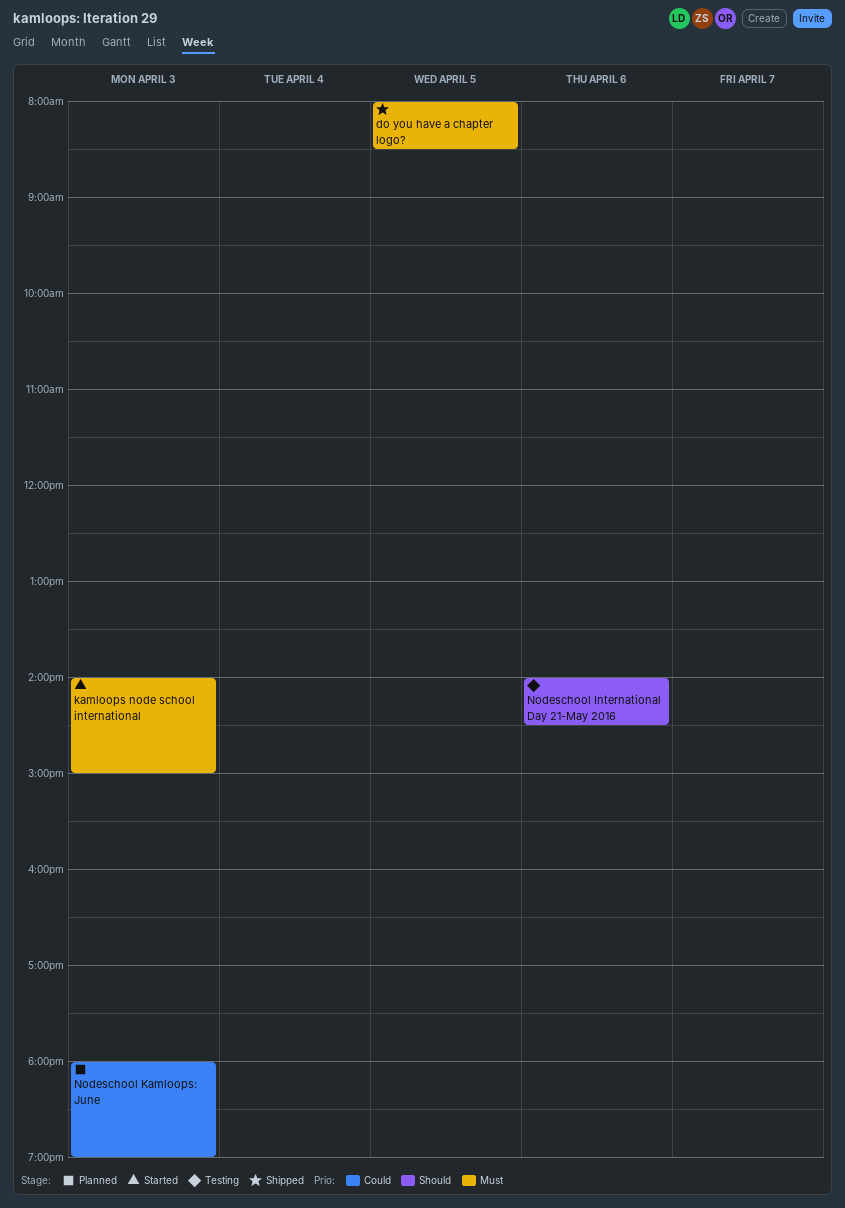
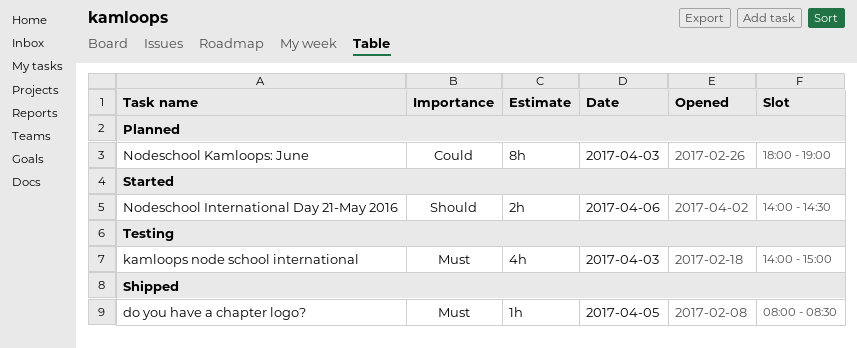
kamloops node school international, status: Started -> Testing
Nodeschool International Day 21-May 2016, status: Testing -> Started

